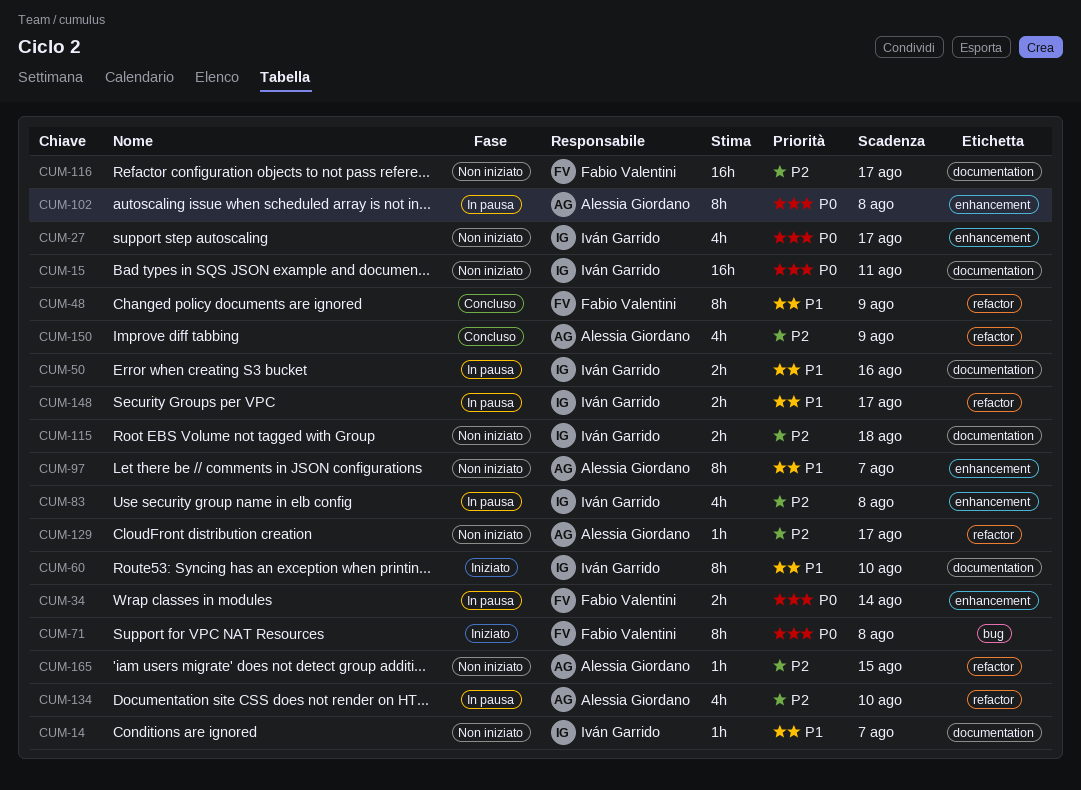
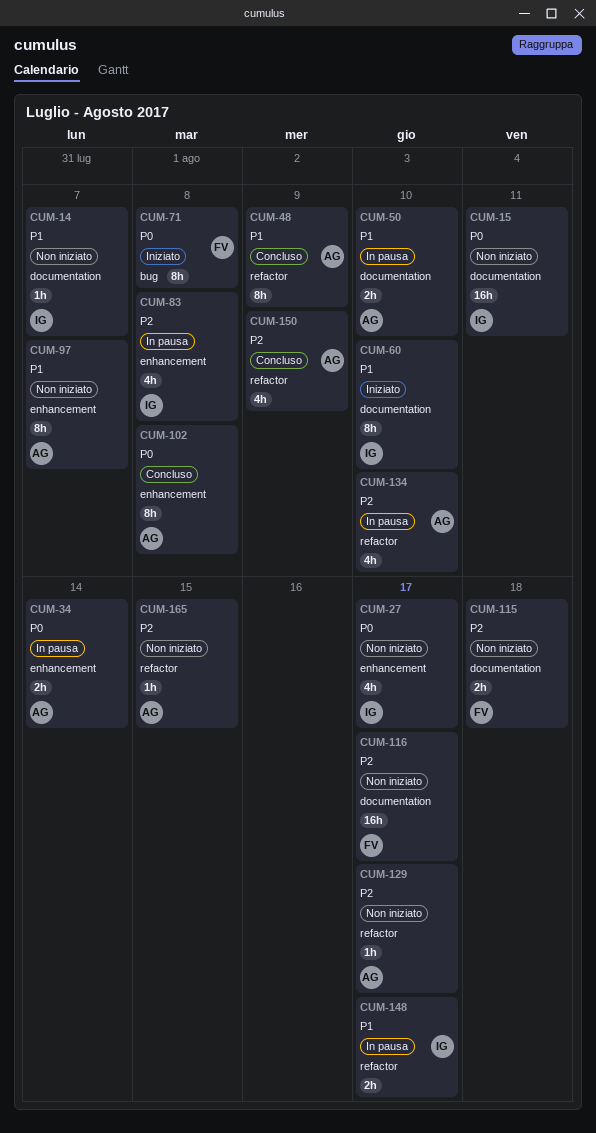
CUM-34, owner: Fabio Valentini -> Alessia Giordano
CUM-48, owner: Fabio Valentini -> Alessia Giordano
CUM-50, owner: Iván Garrido -> Alessia Giordano
CUM-50, due: Aug 16 -> Aug 10
CUM-102, status: In pausa -> Concluso
CUM-115, owner: Iván Garrido -> Fabio Valentini

